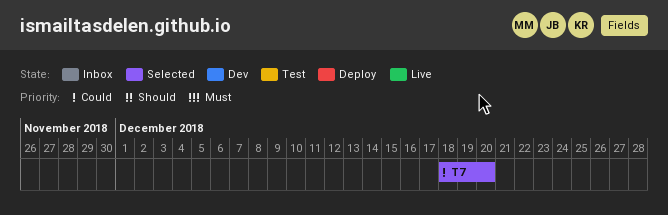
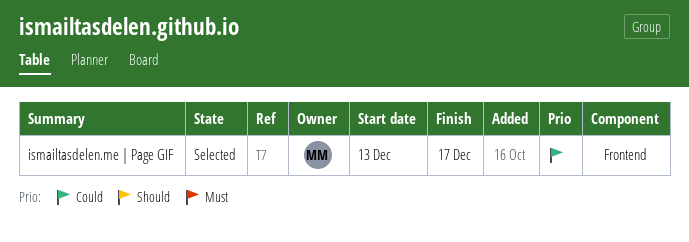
T7, start: Dec 18 -> Dec 13
T7, due: Dec 20 -> Dec 17

